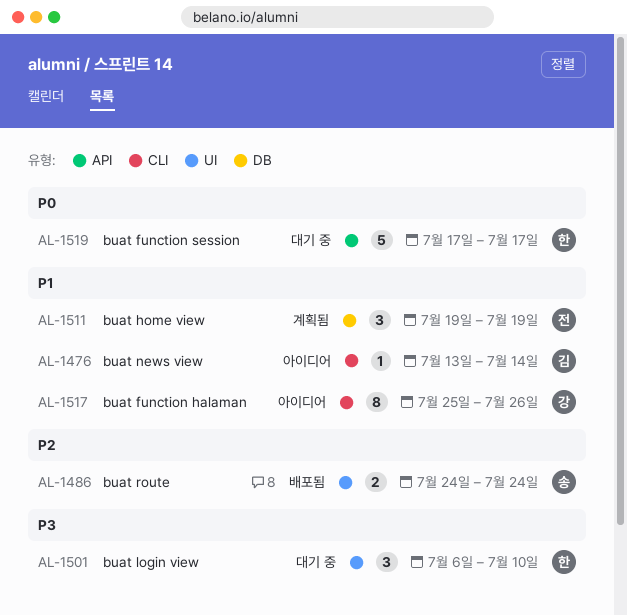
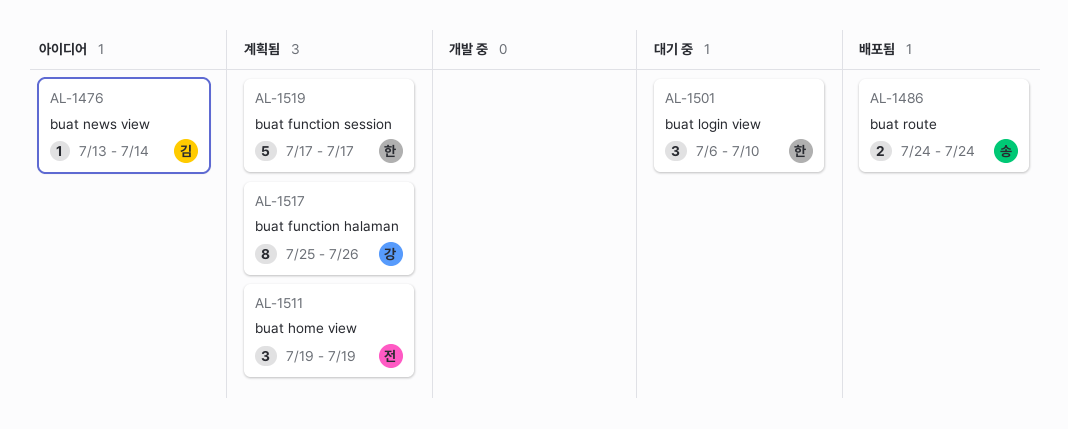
AL-1517, status: 아이디어 -> 계획됨
AL-1519, status: 대기 중 -> 계획됨

